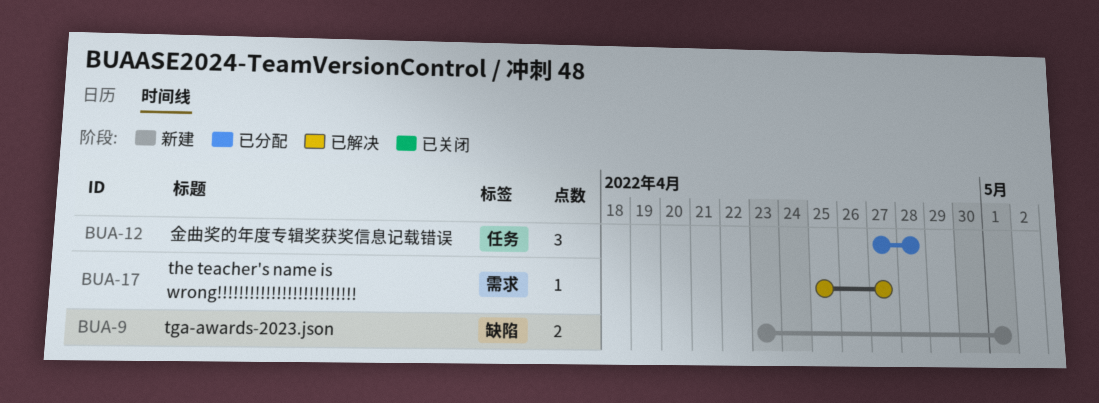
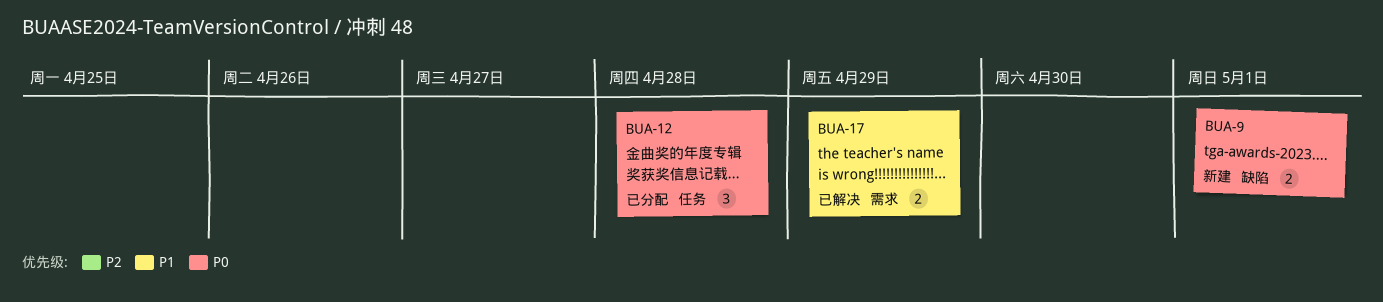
BUA-17, estimate: 1 -> 2
BUA-17, due: Apr 27 -> Apr 29

